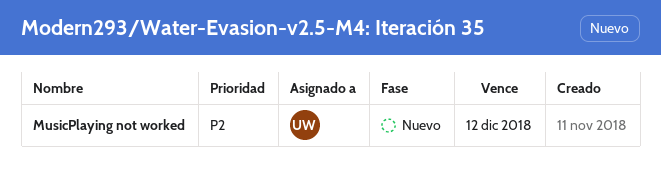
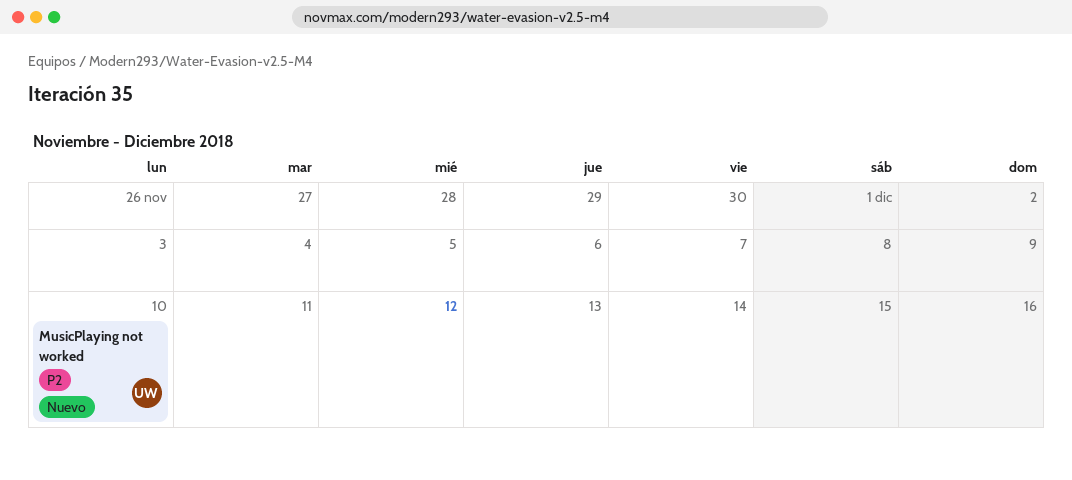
MusicPlaying not worked, due: Dec 12 -> Dec 10

